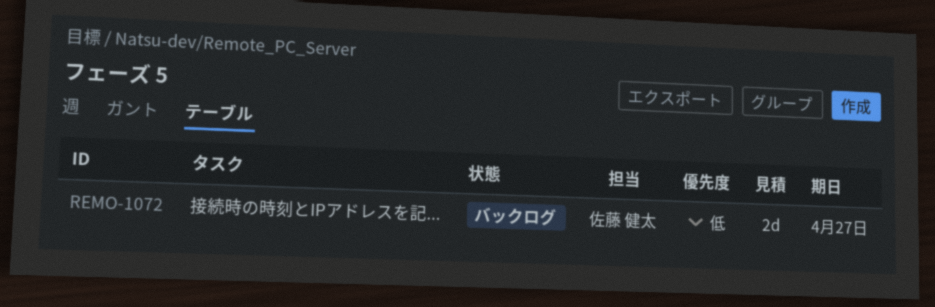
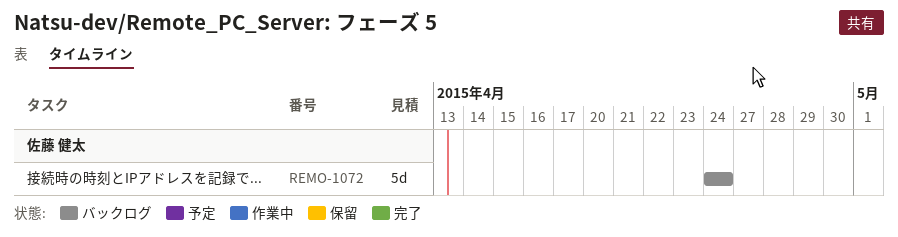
REMO-1072, estimate: 2d -> 5d
REMO-1072, due: Apr 27 -> Apr 24

